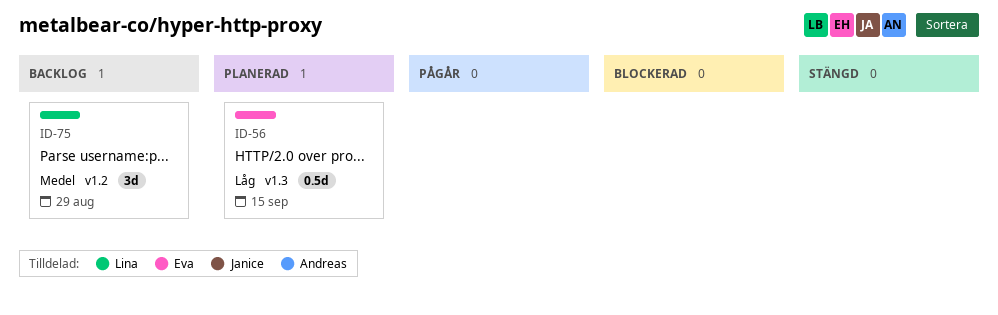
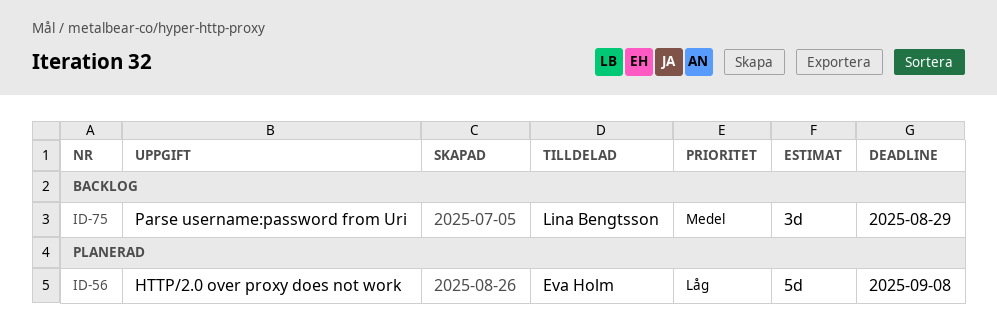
ID-56, estimate: 0.5d -> 5d
ID-56, due: Sep 15 -> Sep 8

